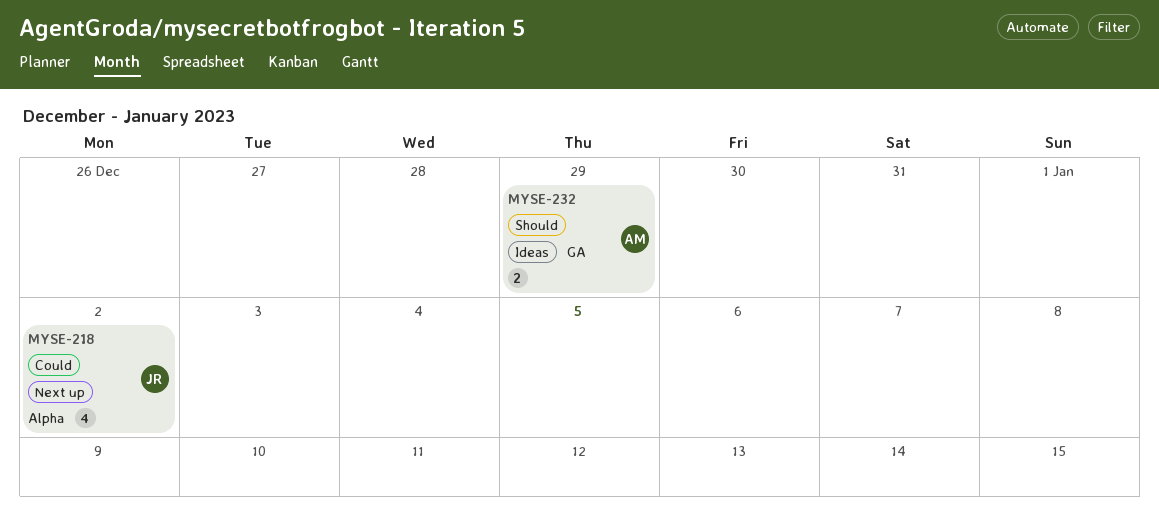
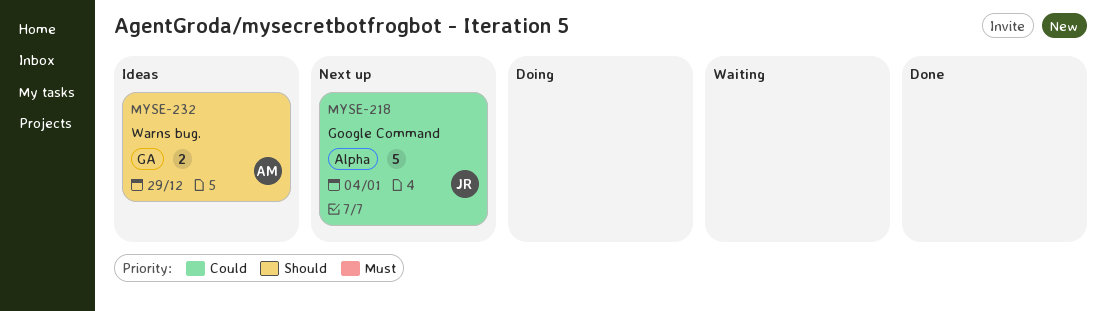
MYSE-218, estimate: 4 -> 5
MYSE-218, due: Jan 2 -> Jan 4

